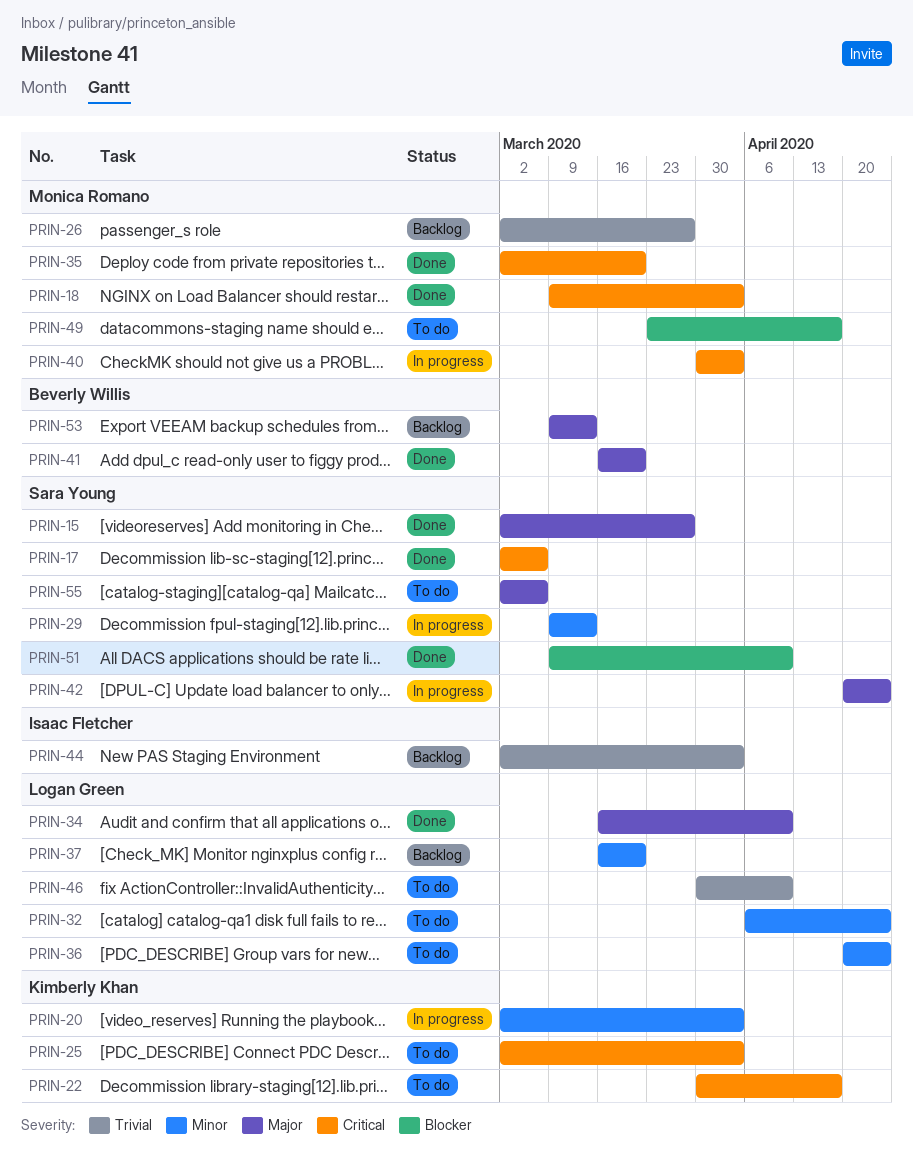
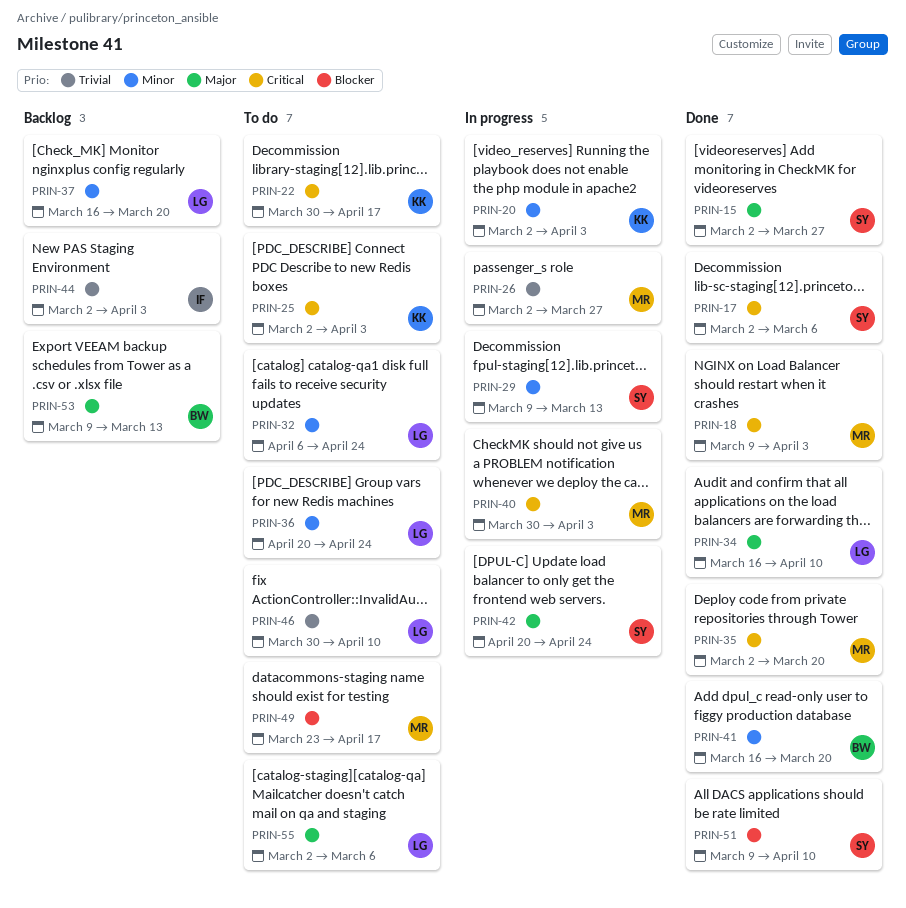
PRIN-26, status: Backlog -> In progress
PRIN-41, priority: Major -> Minor
PRIN-55, owner: Sara Young -> Logan Green

